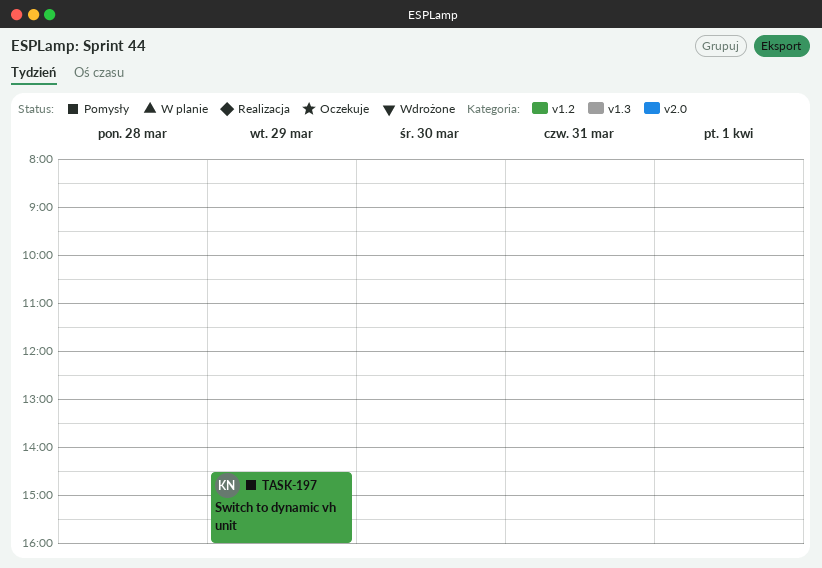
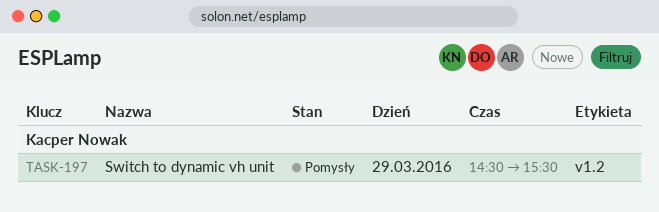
TASK-197, ends: 16:00 -> 15:30

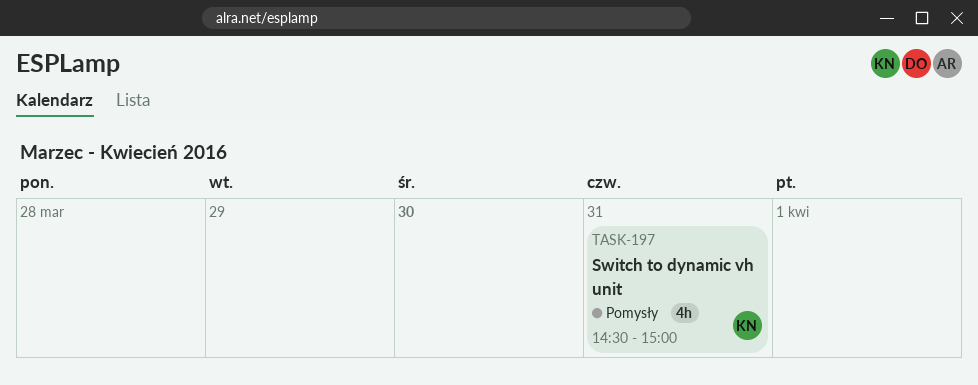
TASK-197, day: Mar 29 -> Mar 31
TASK-197, ends: 15:30 -> 15:00

